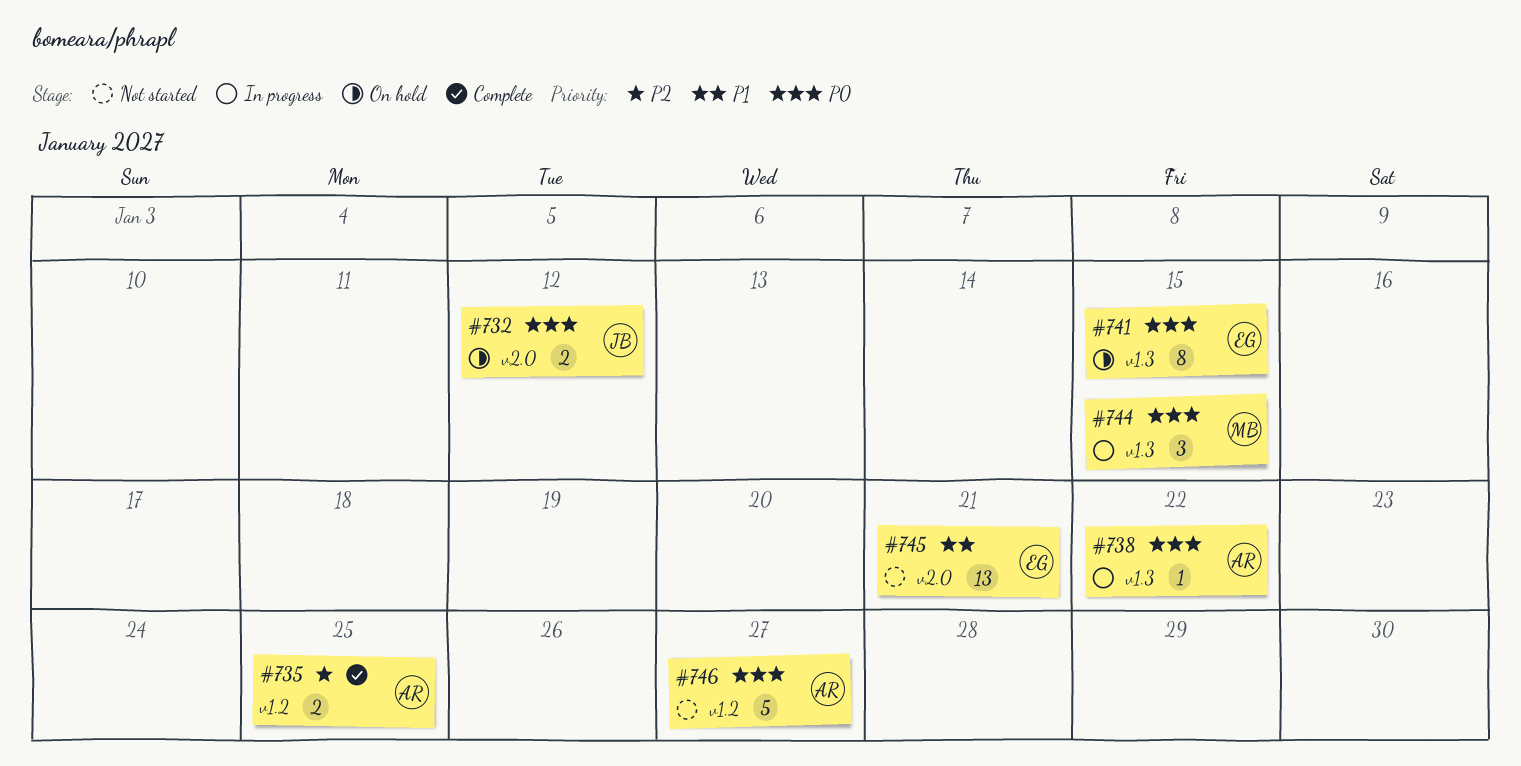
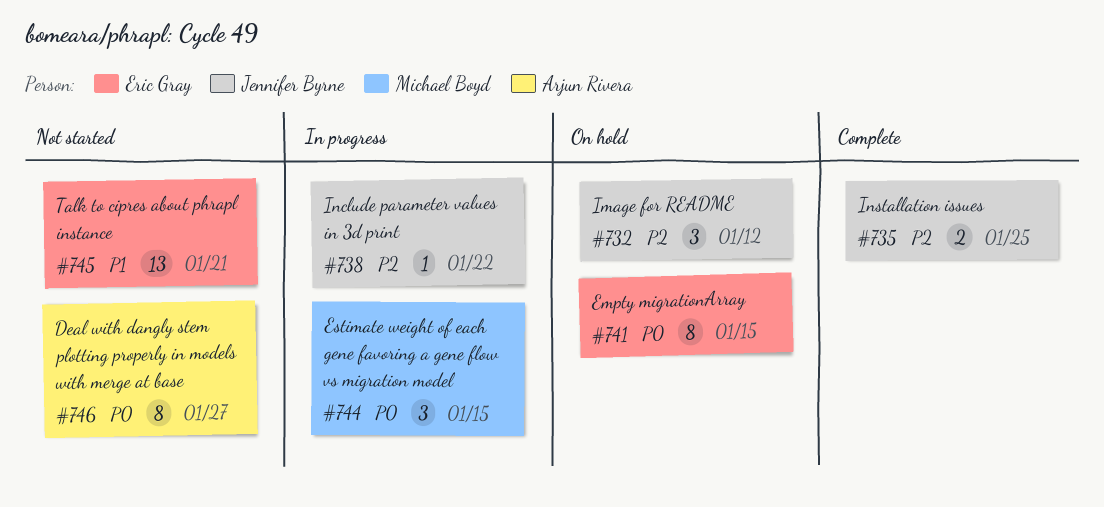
#732, priority: P0 -> P2
#732, estimate: 2 -> 3
#735, owner: Arjun Rivera -> Jennifer Byrne
#738, owner: Arjun Rivera -> Jennifer Byrne
#738, priority: P0 -> P2
#746, estimate: 5 -> 8

